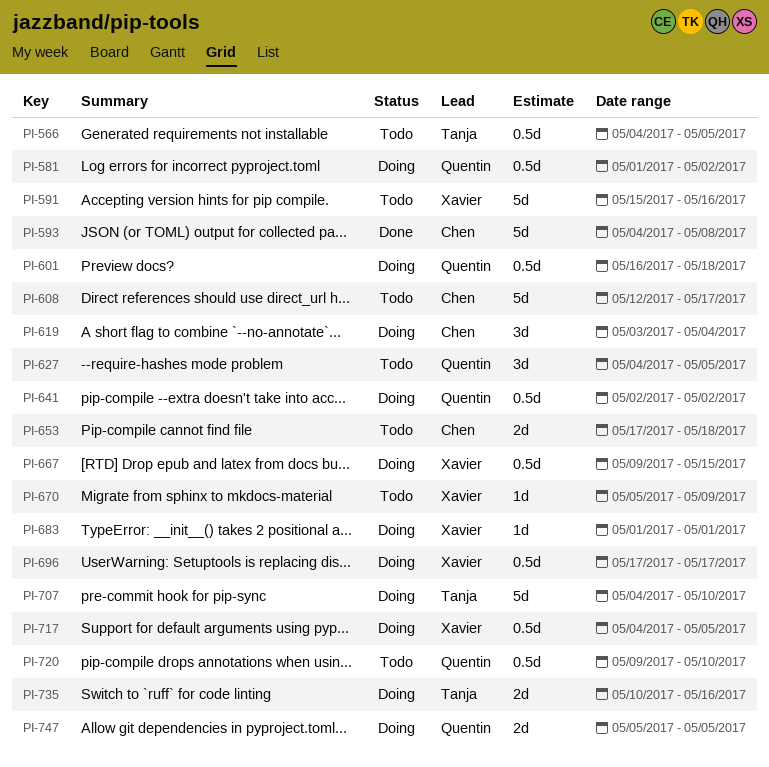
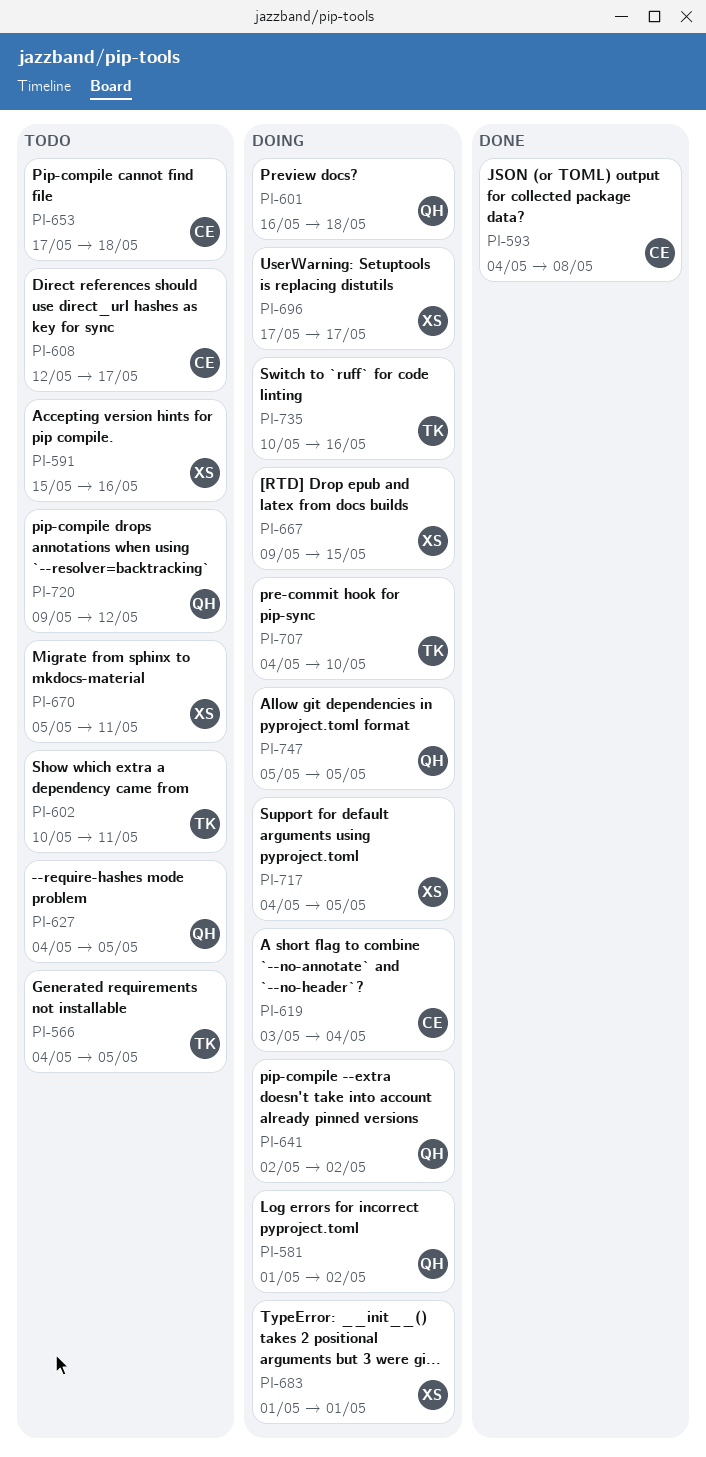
PI-602: none -> present
PI-670, due: May 9 -> May 11
PI-720, due: May 10 -> May 12

